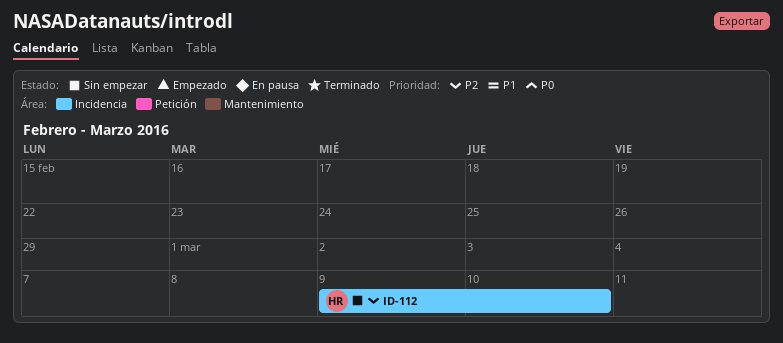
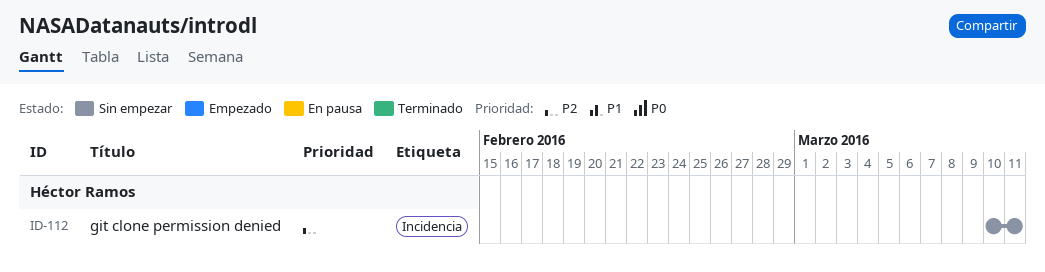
ID-112, start: Mar 9 -> Mar 10
ID-112, due: Mar 10 -> Mar 11

